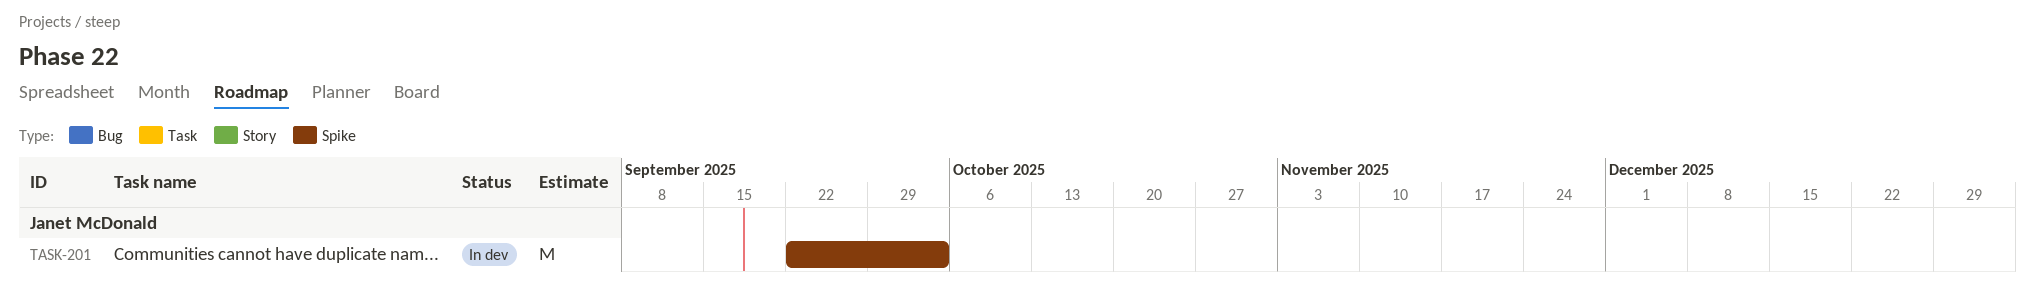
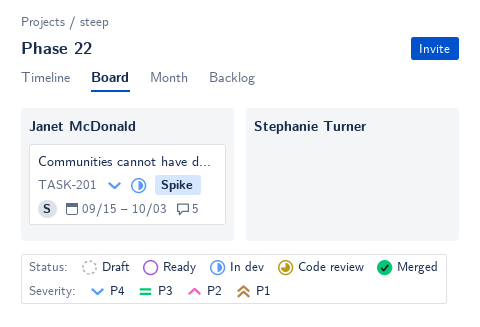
TASK-201, estimate: M -> S
TASK-201, start: Sep 22 -> Sep 15

